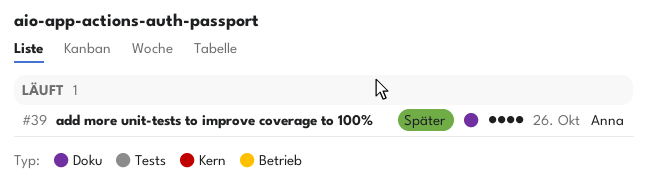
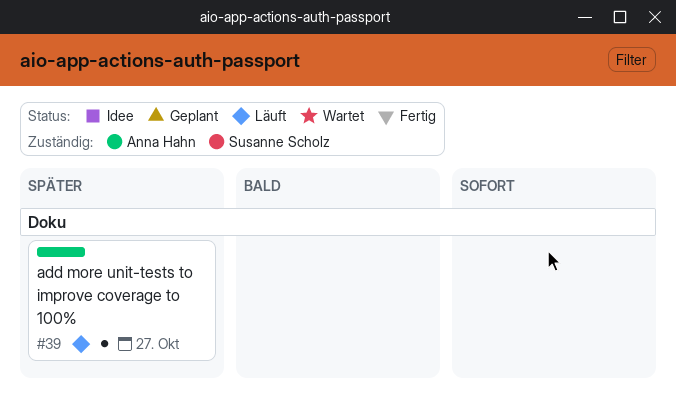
#39, estimate: 4 -> 1
#39, due: Oct 26 -> Oct 27

